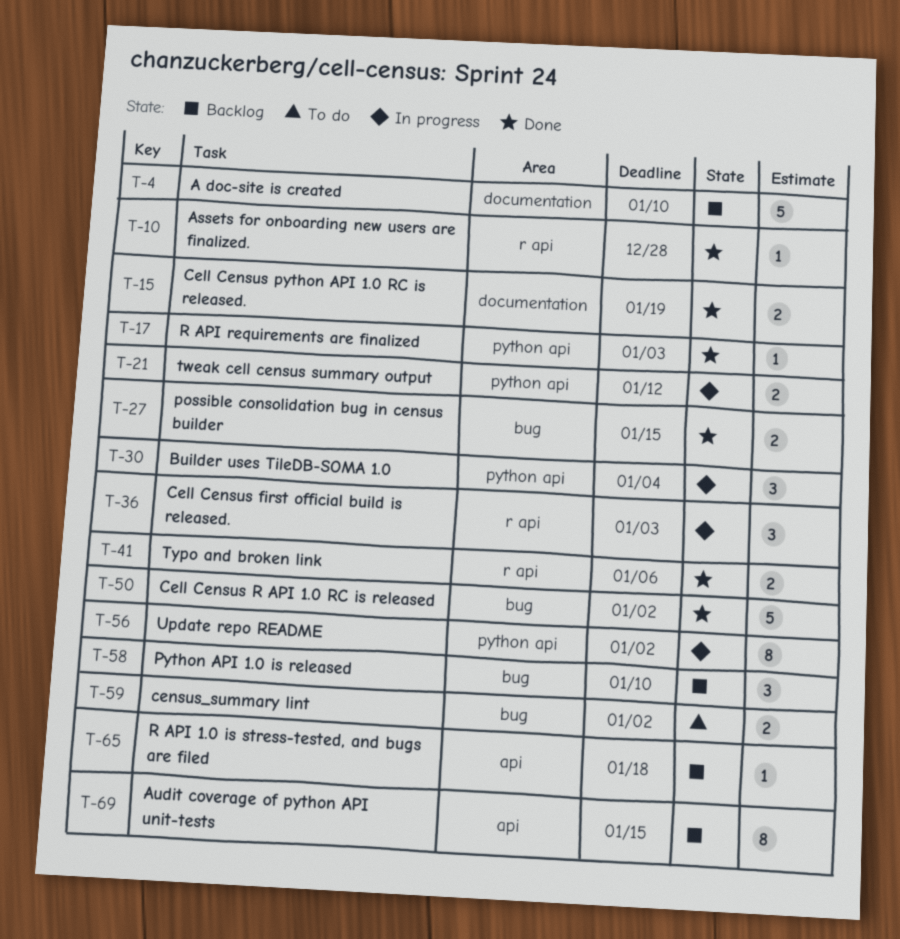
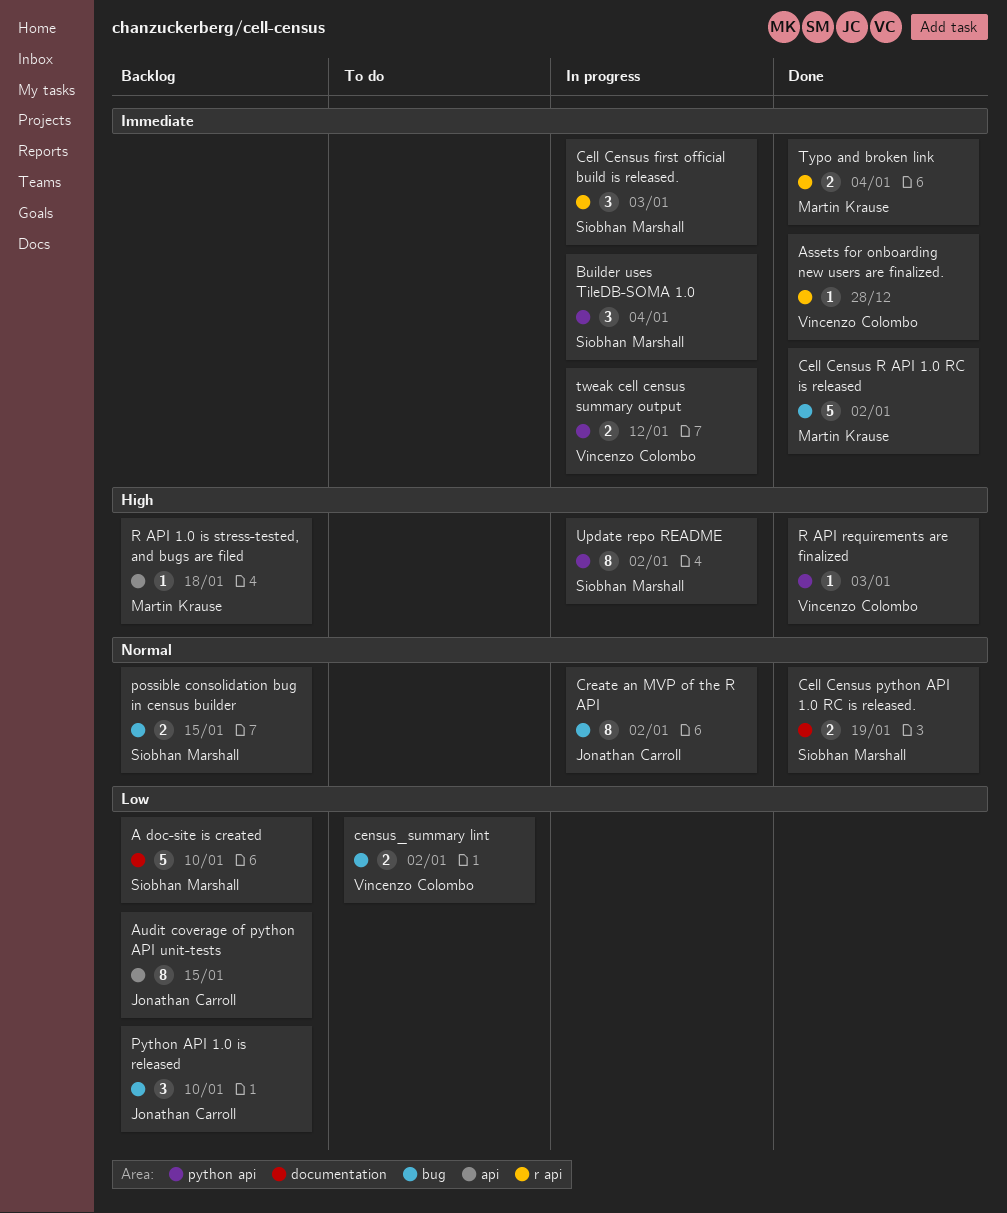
Create an MVP of the R API: none -> present
possible consolidation bug in census builder, status: Done -> Backlog
Typo and broken link, due: Jan 6 -> Jan 4

